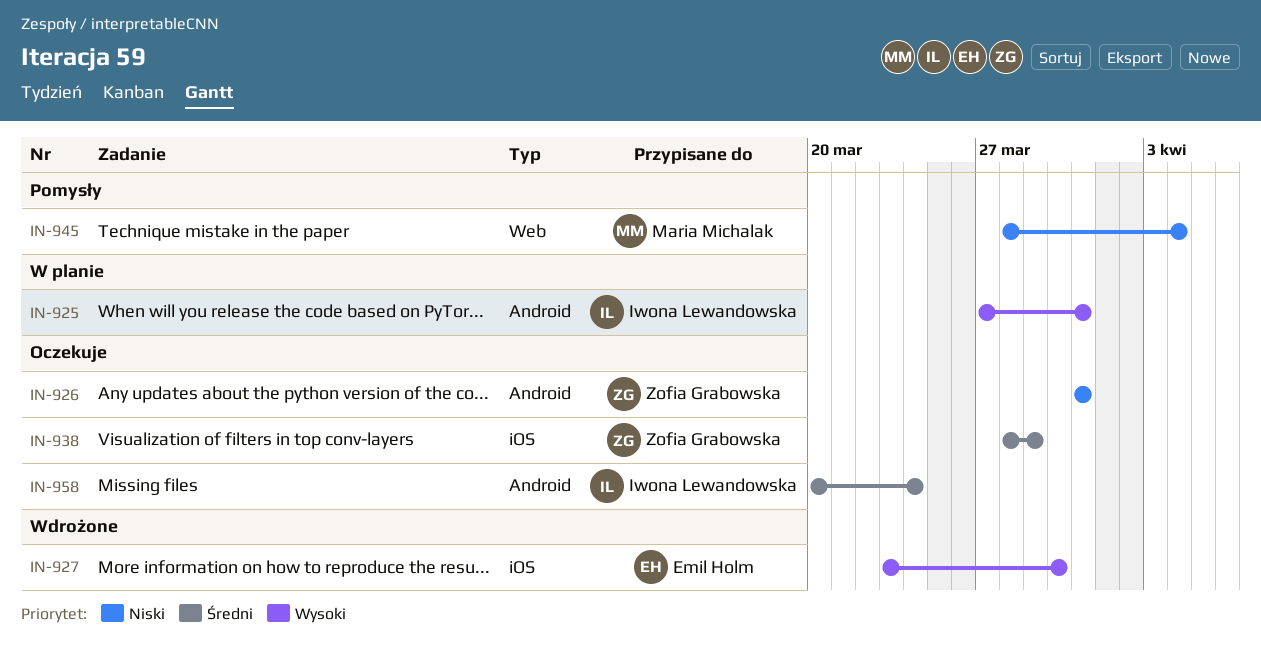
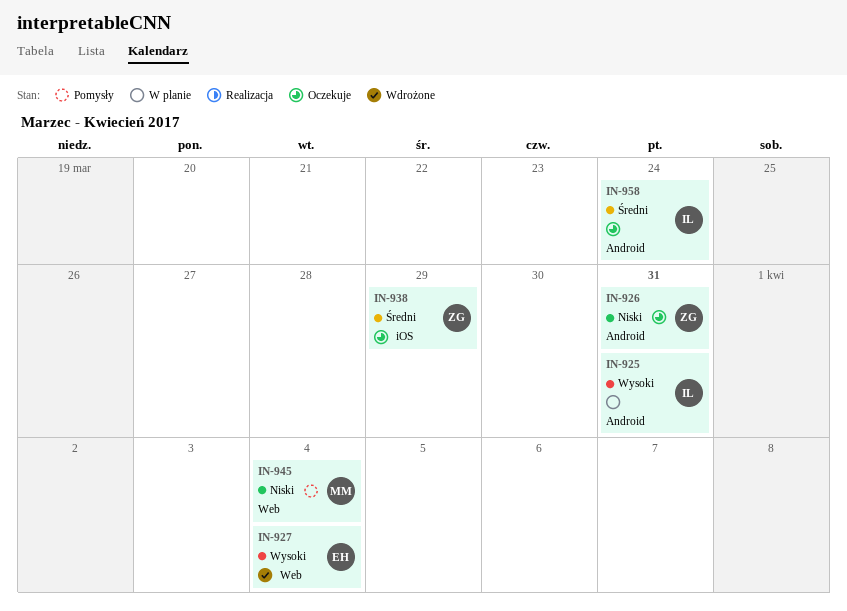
IN-927, label: iOS -> Web
IN-927, due: Mar 30 -> Apr 4

